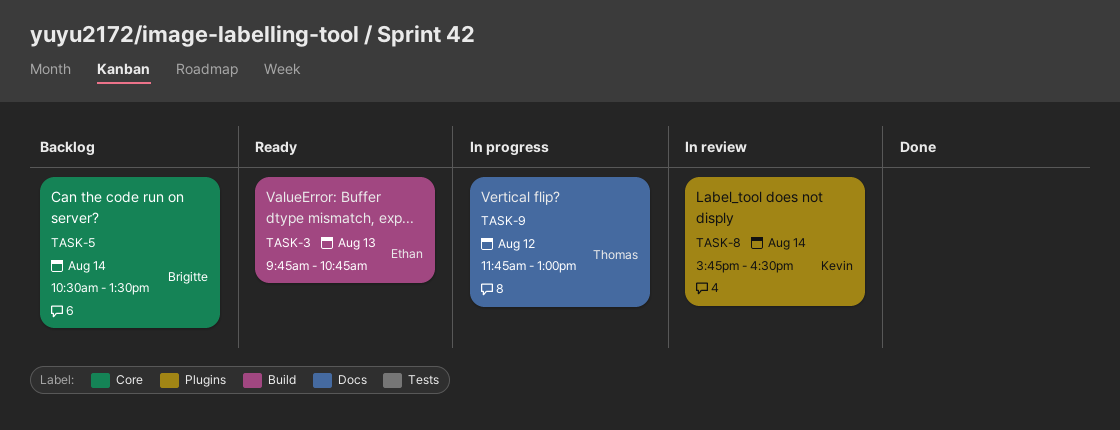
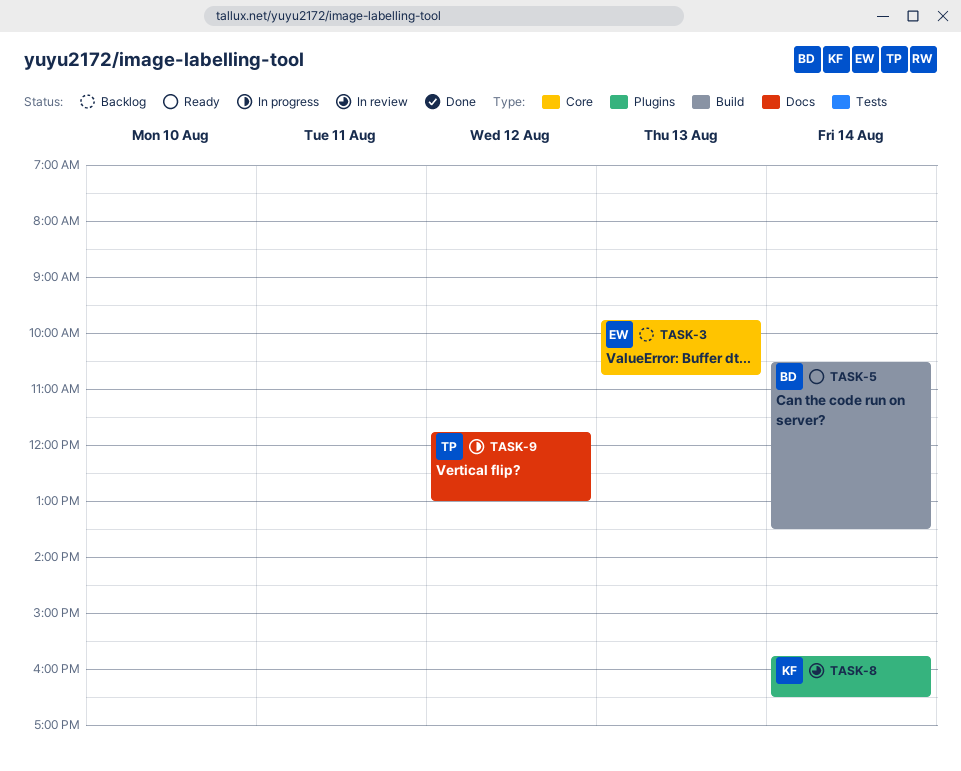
TASK-3, status: Ready -> Backlog
TASK-3, label: Build -> Core
TASK-5, status: Backlog -> Ready
TASK-5, label: Core -> Build

